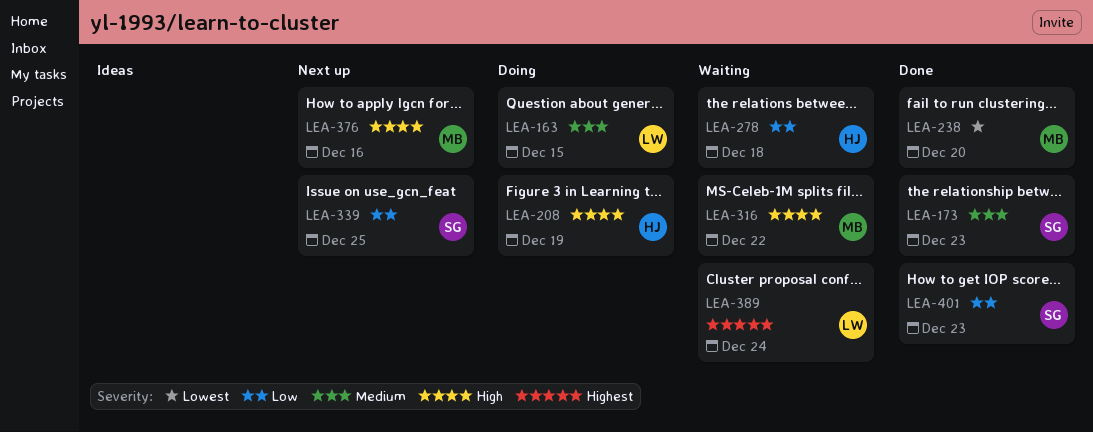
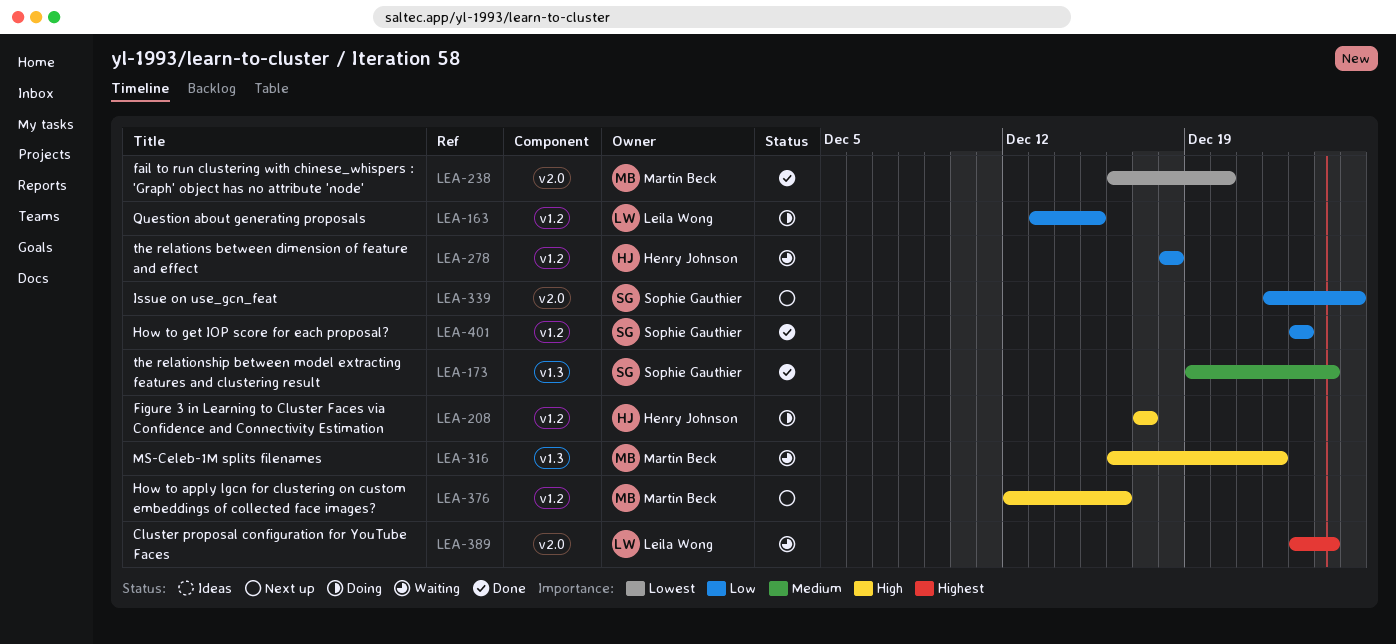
LEA-163, priority: Medium -> Low
LEA-173, due: Dec 23 -> Dec 24
LEA-208, due: Dec 19 -> Dec 17

